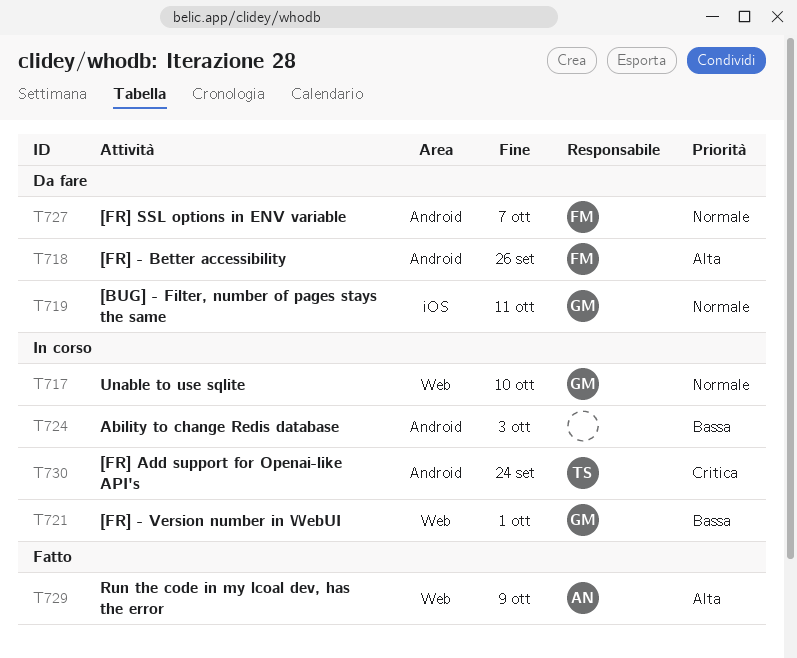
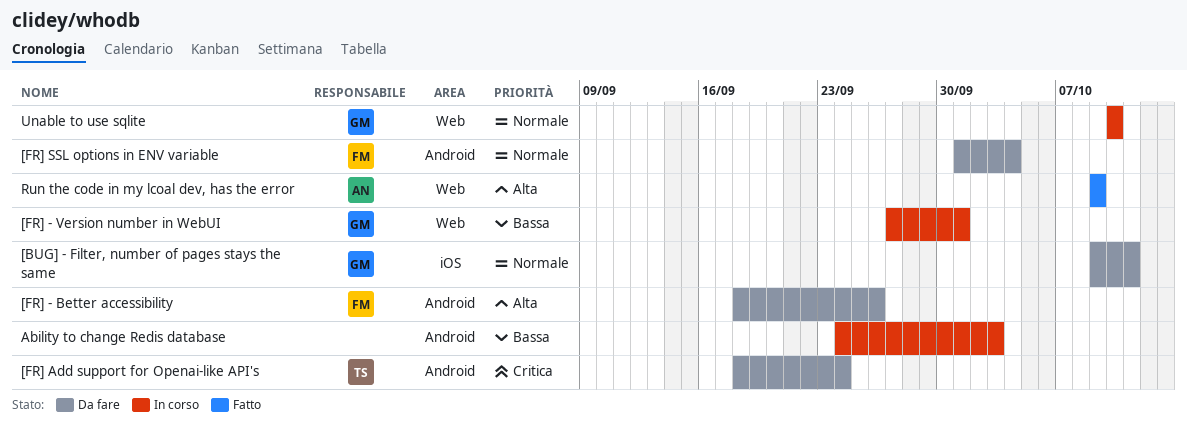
[FR] Add support for Openai-like API's, status: In corso -> Da fare
[FR] SSL options in ENV variable, due: Oct 7 -> Oct 4

